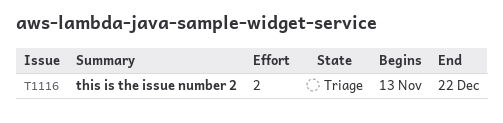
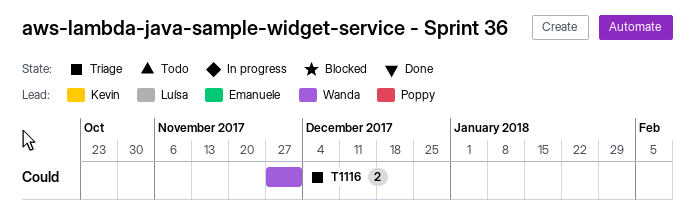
T1116, start: Nov 13 -> Nov 27
T1116, due: Dec 22 -> Dec 1

